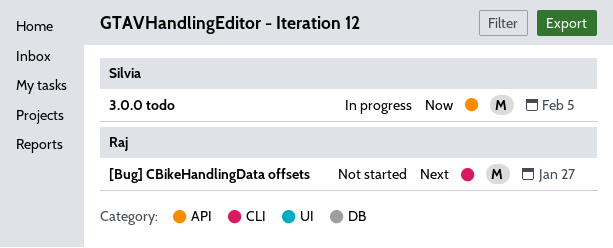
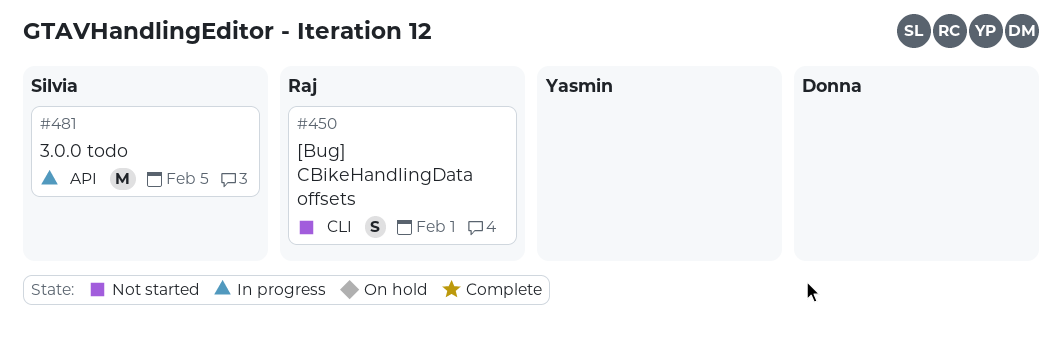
[Bug] CBikeHandlingData offsets, estimate: M -> S
[Bug] CBikeHandlingData offsets, due: Jan 27 -> Feb 1

